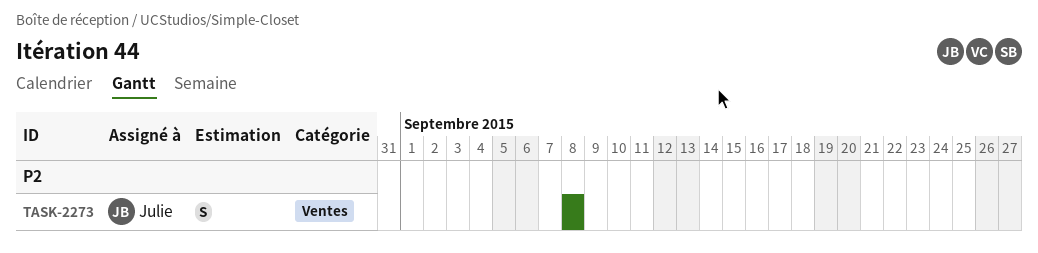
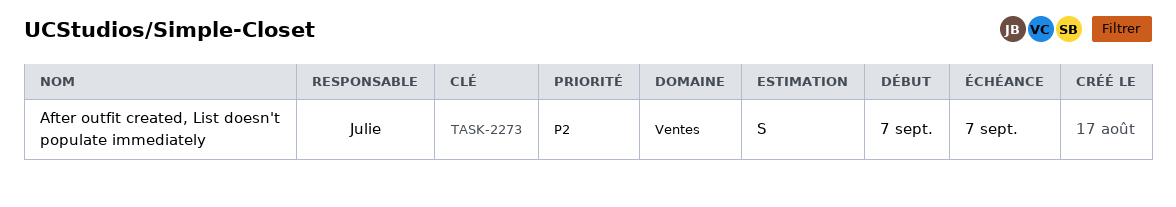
TASK-2273, start: Sep 8 -> Sep 7
TASK-2273, due: Sep 8 -> Sep 7

